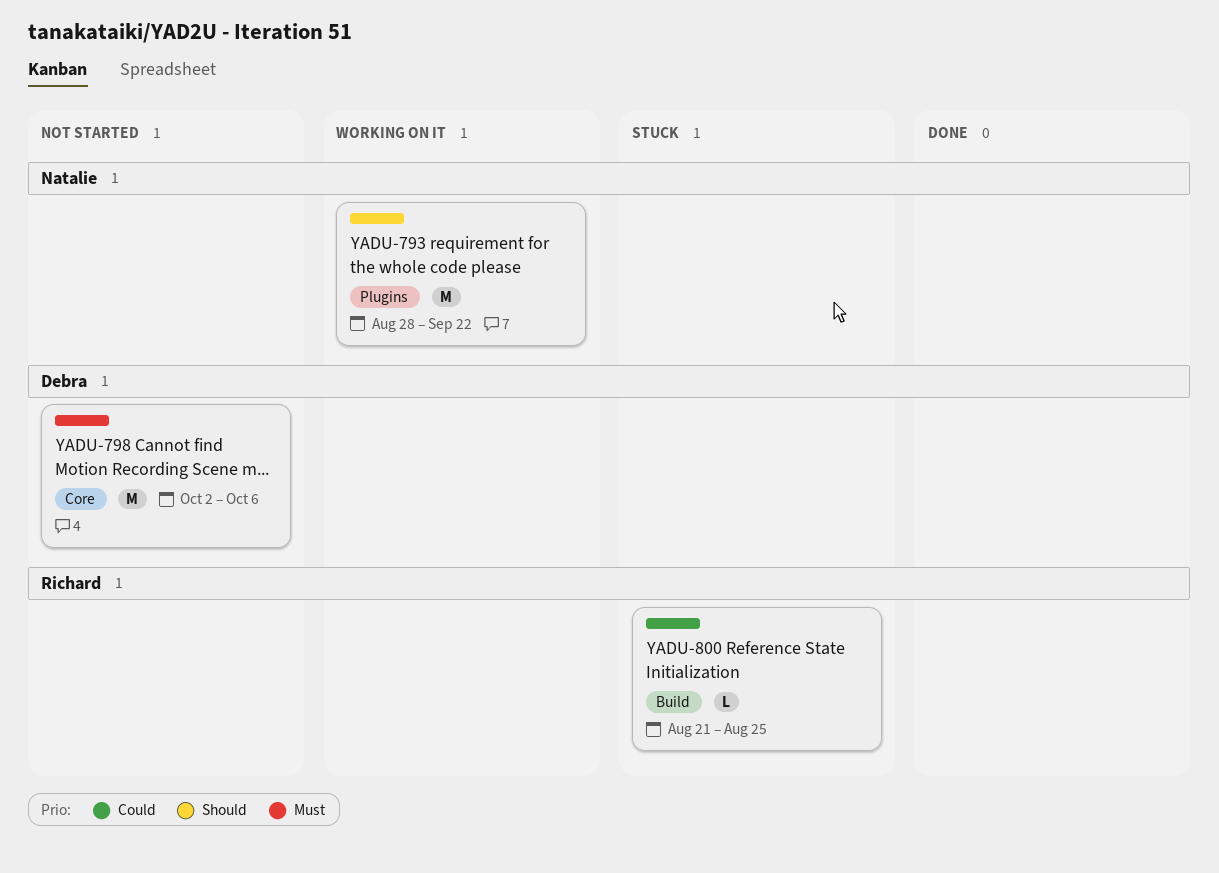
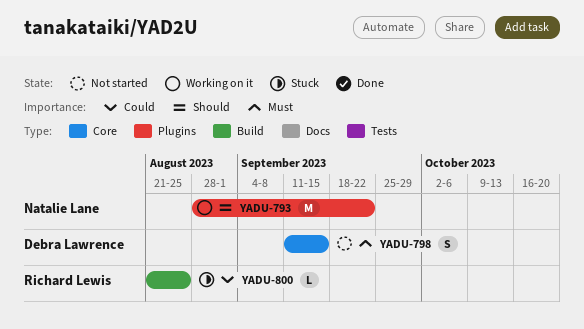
YADU-798, estimate: M -> S
YADU-798, start: Oct 2 -> Sep 11
YADU-798, due: Oct 6 -> Sep 15

